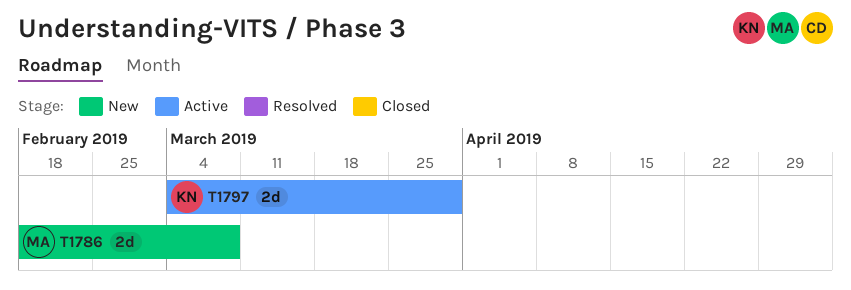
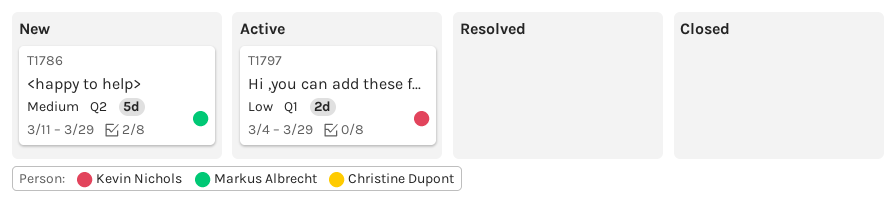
T1786, estimate: 2d -> 5d
T1786, start: Feb 18 -> Mar 11
T1786, due: Mar 8 -> Mar 29

